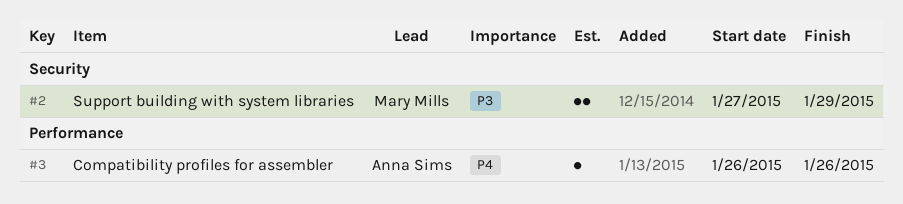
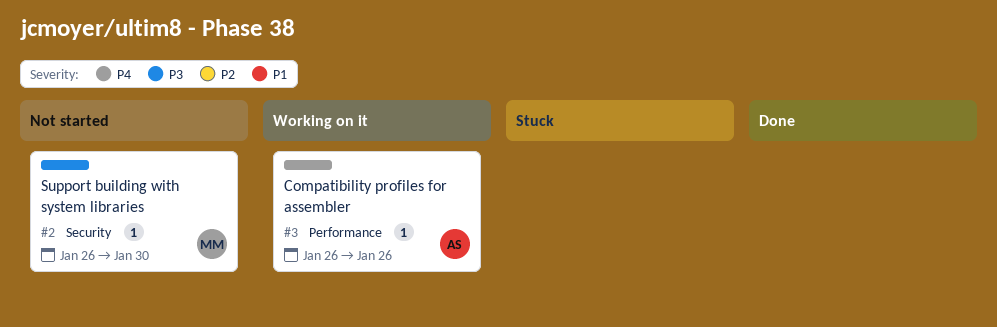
#2, estimate: 2 -> 1
#2, start: Jan 27 -> Jan 26
#2, due: Jan 29 -> Jan 30

